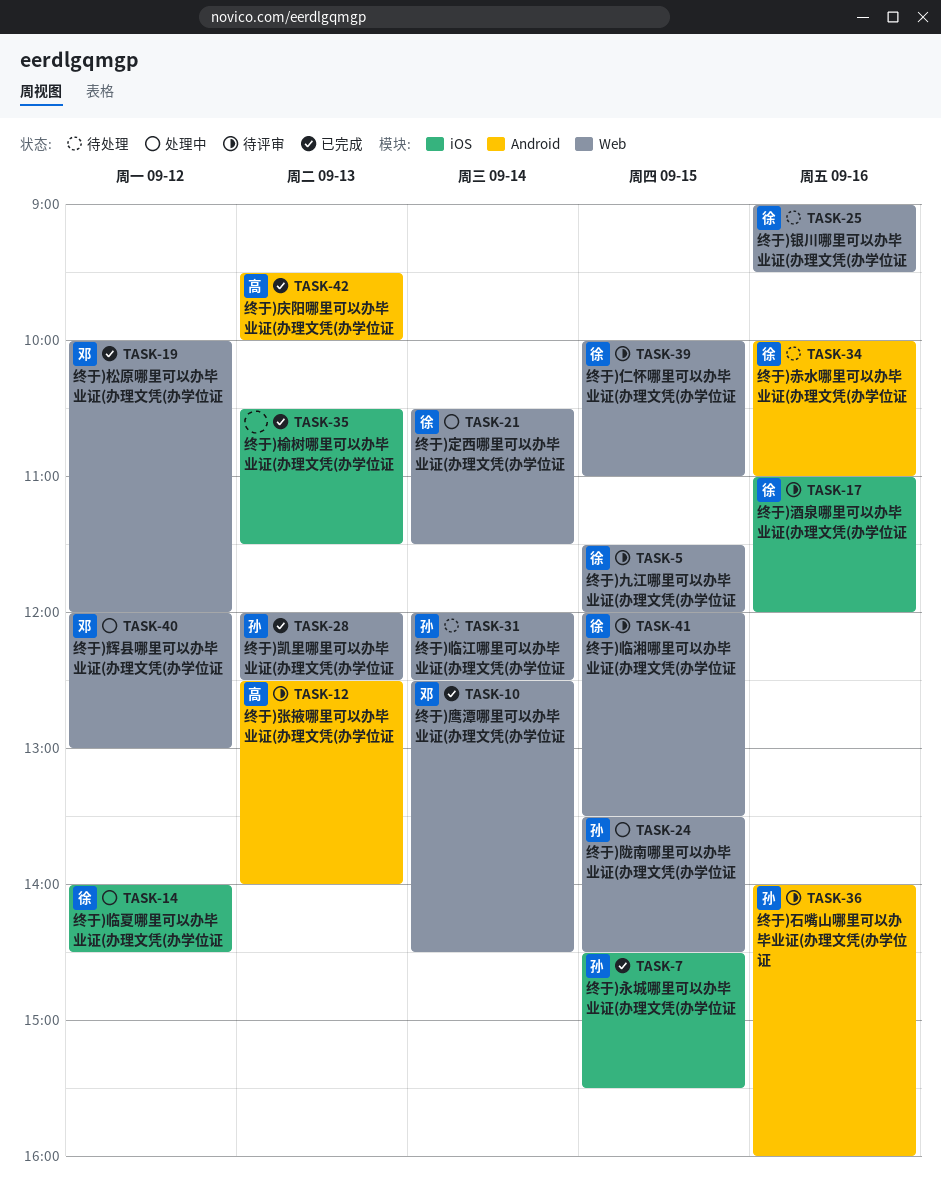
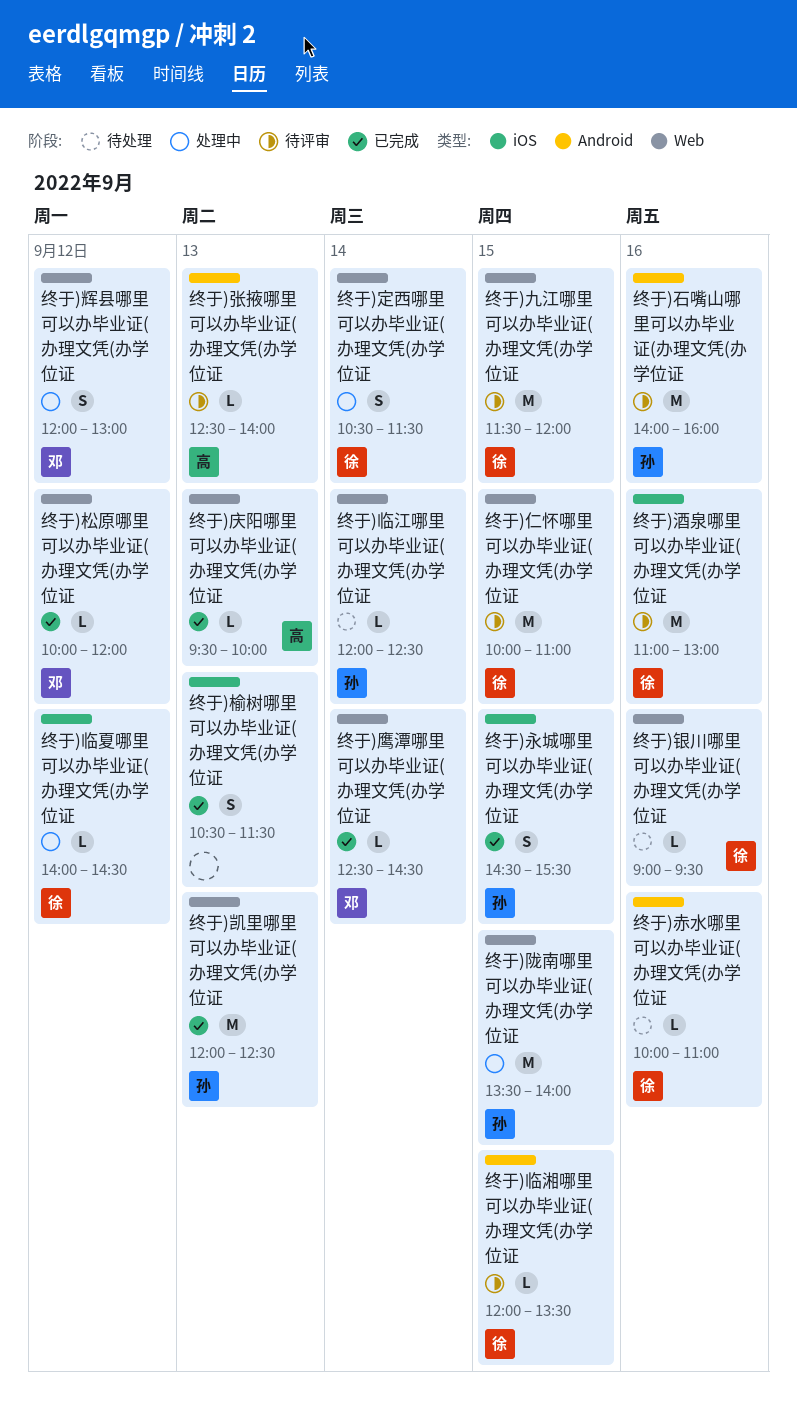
终于)临湘哪里可以办毕业证(办理文凭(办学位证, label: Web -> Android
终于)庆阳哪里可以办毕业证(办理文凭(办学位证, label: Android -> Web
终于)酒泉哪里可以办毕业证(办理文凭(办学位证, ends: 12:00 -> 13:00
终于)陇南哪里可以办毕业证(办理文凭(办学位证, ends: 14:30 -> 14:00

